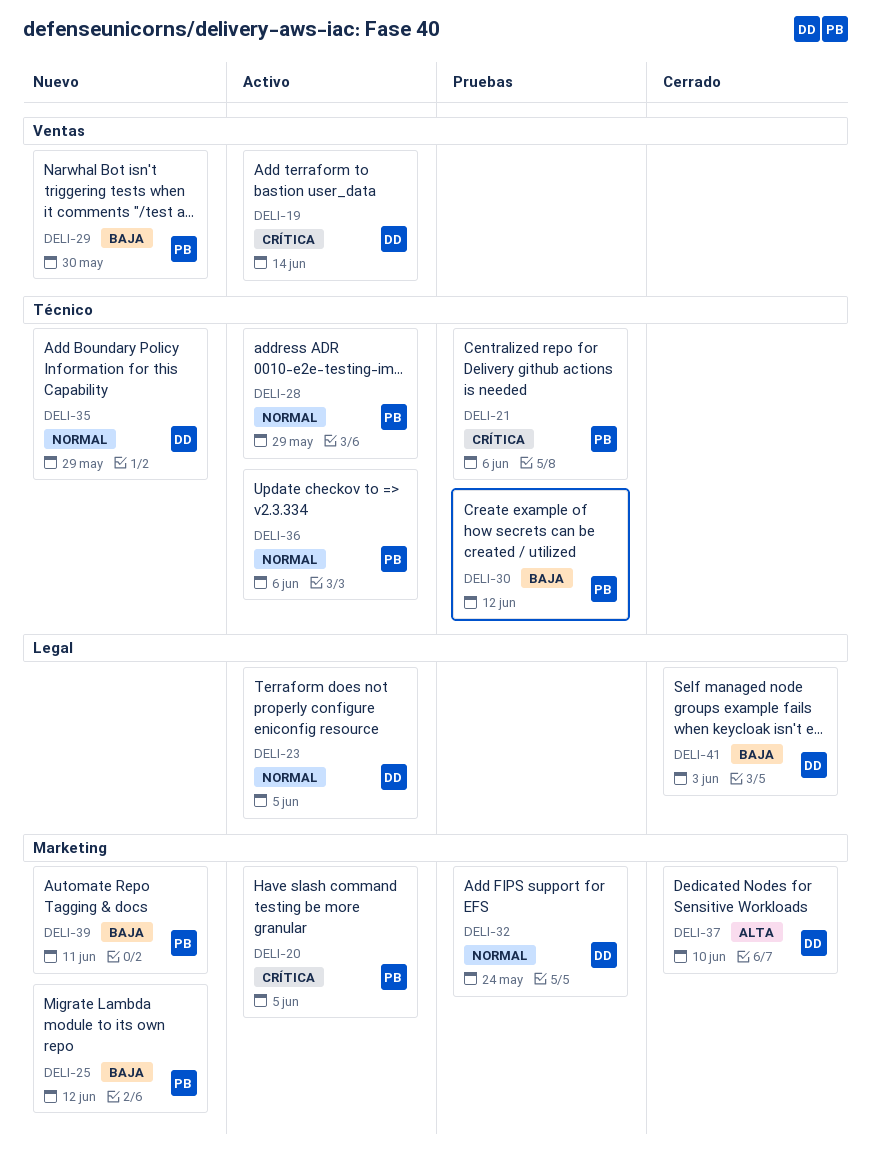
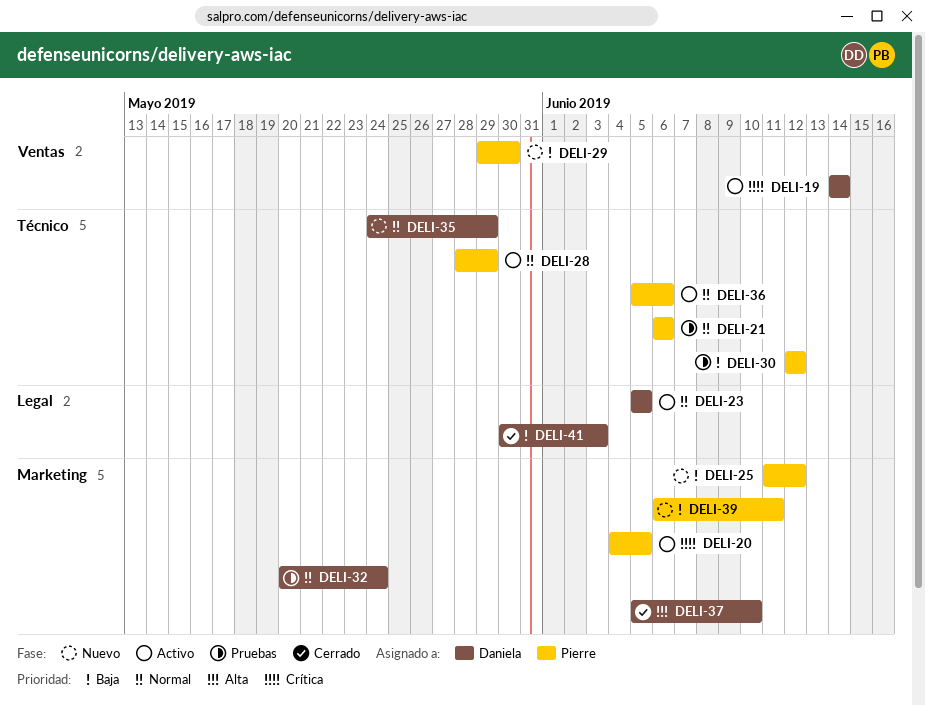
DELI-21, priority: Crítica -> Normal

